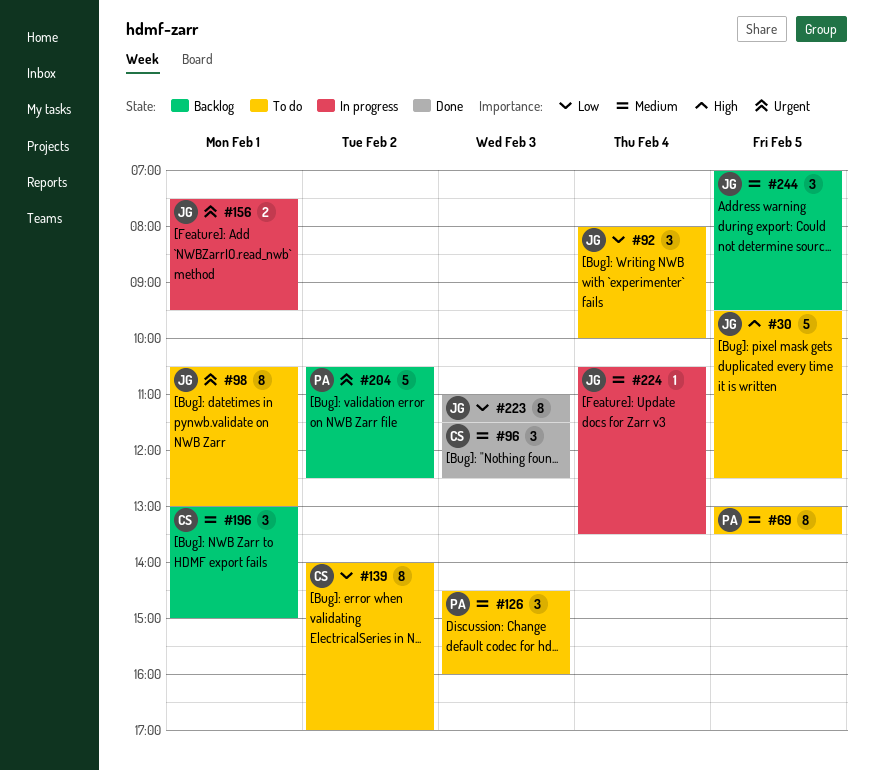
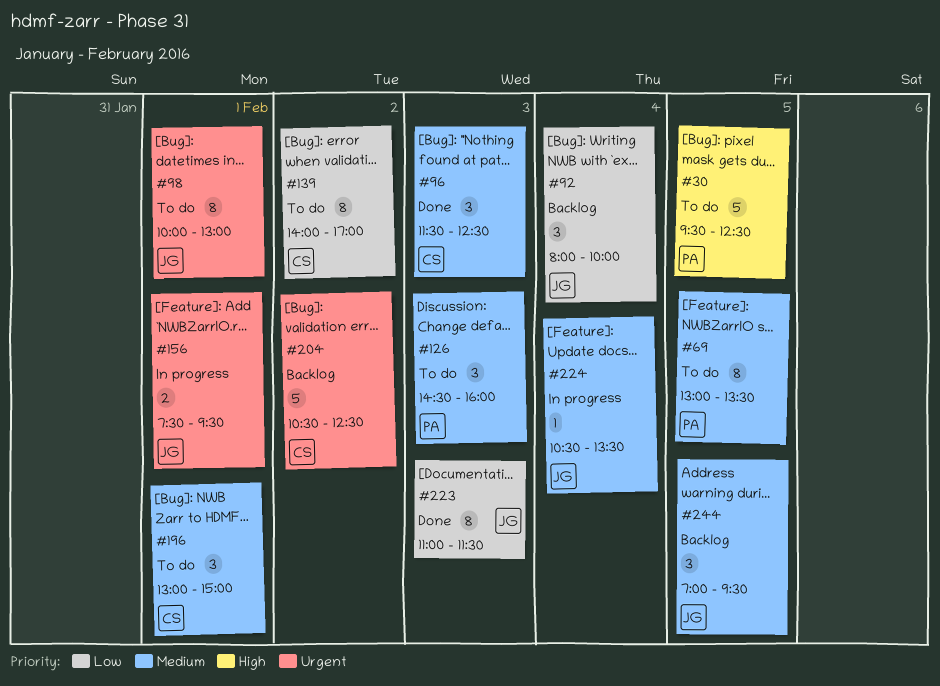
#30, owner: JG -> PA
#92, status: To do -> Backlog
#98, begins: 10:30 -> 10:00
#196, status: Backlog -> To do
#204, owner: PA -> CS

